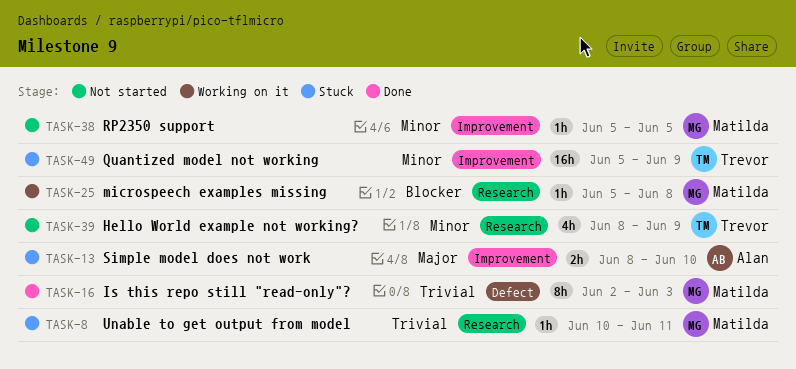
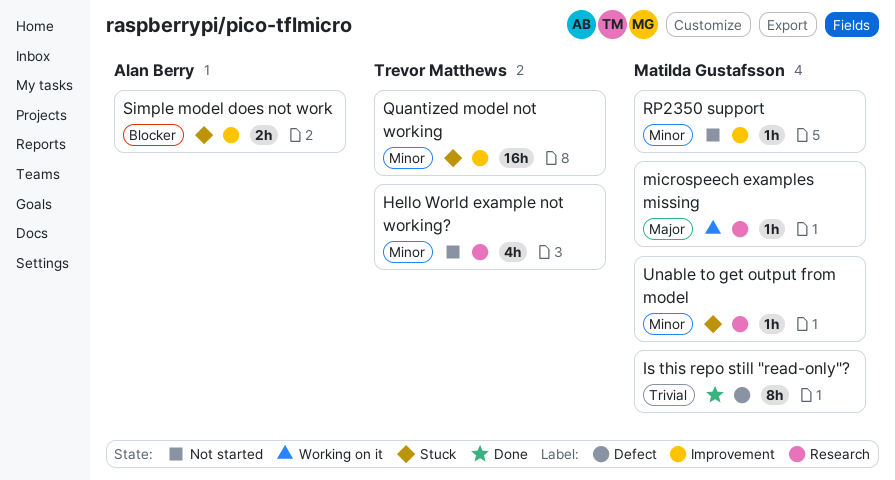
microspeech examples missing, priority: Blocker -> Major
Simple model does not work, priority: Major -> Blocker
Unable to get output from model, priority: Trivial -> Minor

